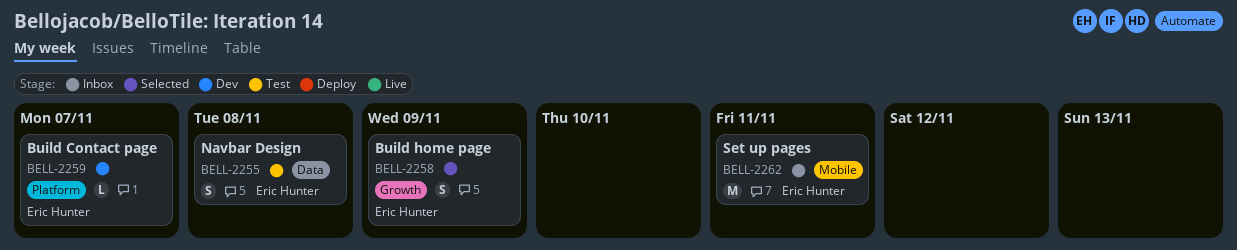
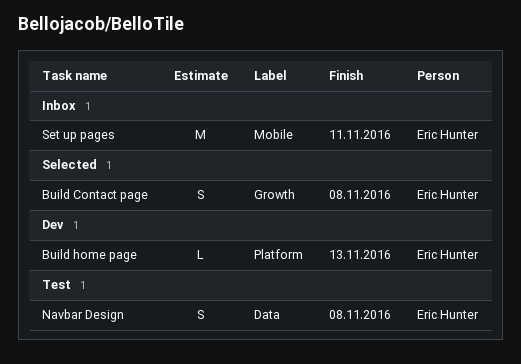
Build Contact page, status: Dev -> Selected
Build Contact page, label: Platform -> Growth
Build Contact page, estimate: L -> S
Build Contact page, due: Nov 7 -> Nov 8
Build home page, status: Selected -> Dev
Build home page, label: Growth -> Platform
Build home page, estimate: S -> L
Build home page, due: Nov 9 -> Nov 13

